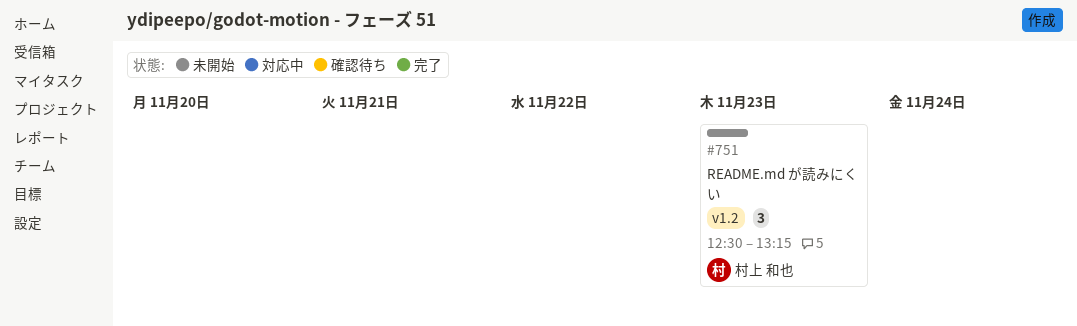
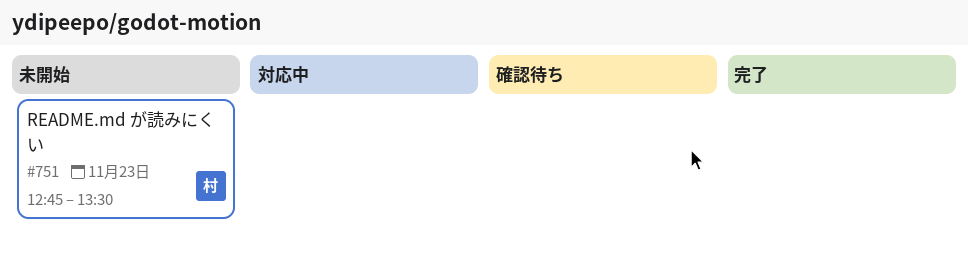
#751, begins: 12:30 -> 12:45
#751, ends: 13:15 -> 13:30

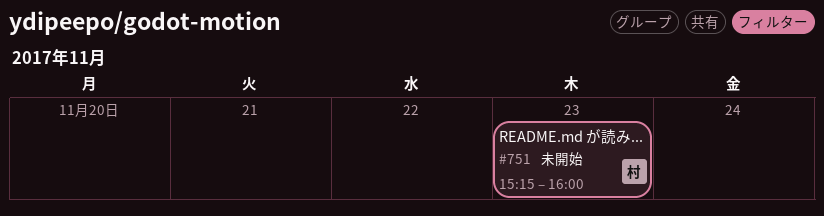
#751, begins: 12:45 -> 15:15
#751, ends: 13:30 -> 16:00

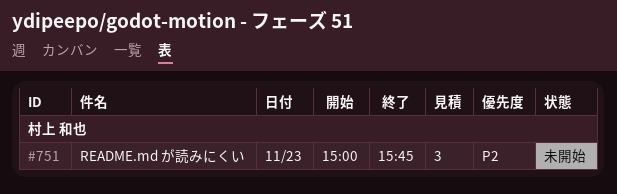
#751, begins: 15:15 -> 15:00
#751, ends: 16:00 -> 15:45

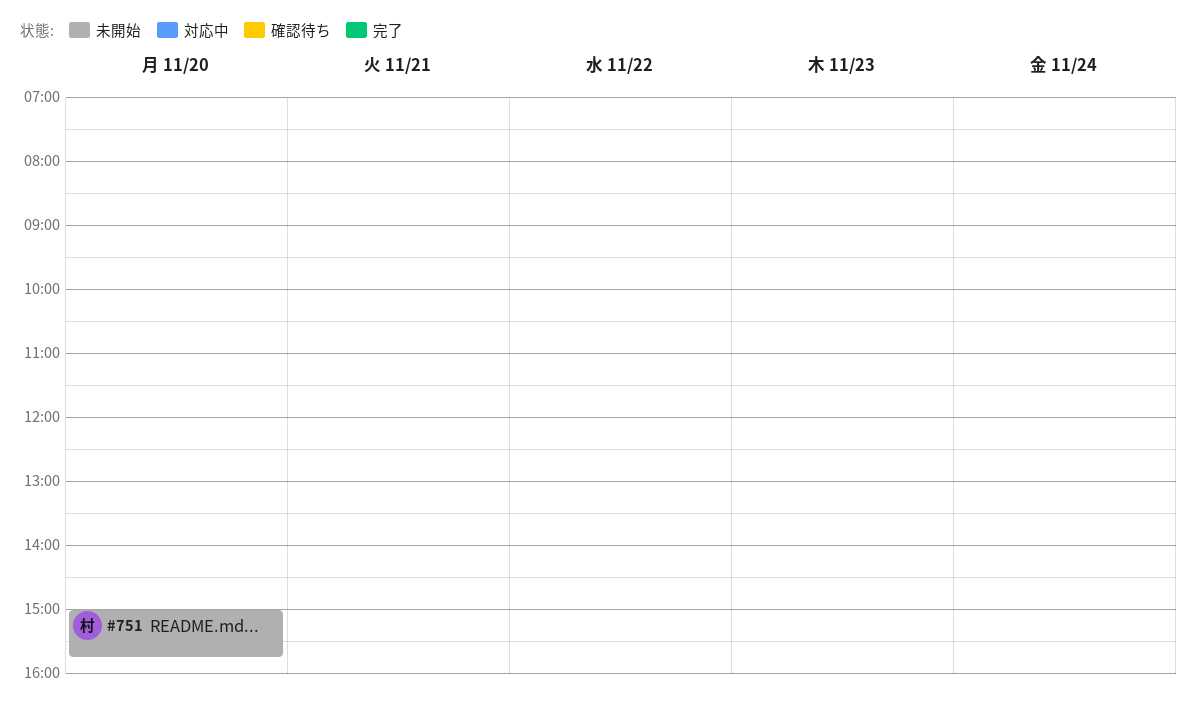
#751, day: Nov 23 -> Nov 20

